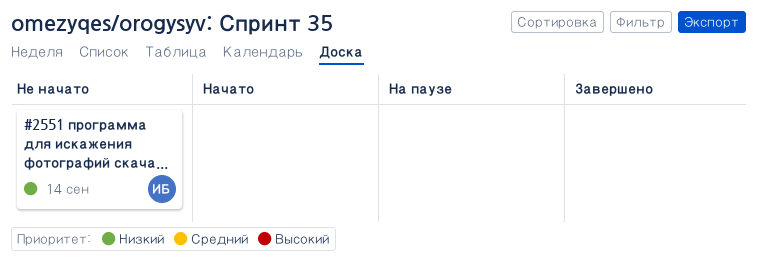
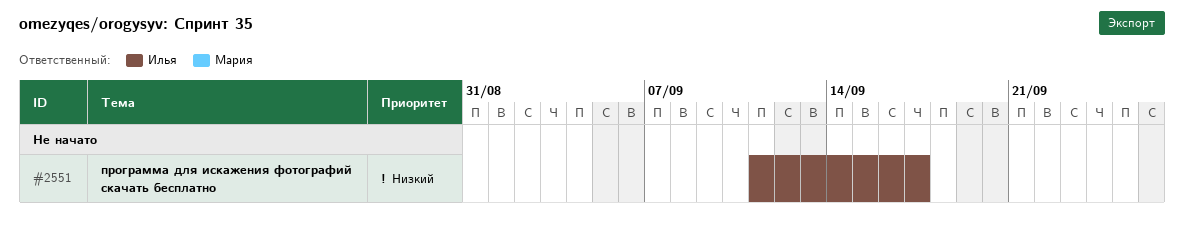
#2551, due: Sep 14 -> Sep 17

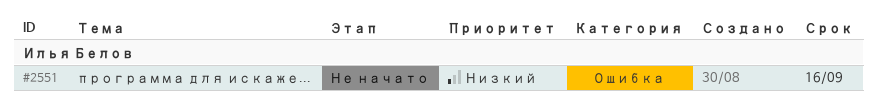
#2551, due: Sep 17 -> Sep 16

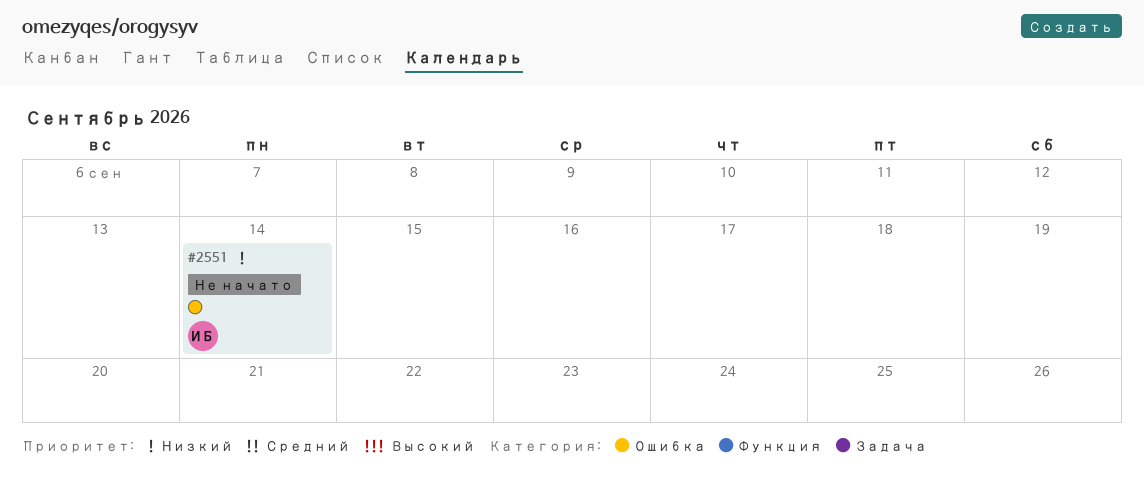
#2551, due: Sep 16 -> Sep 14

